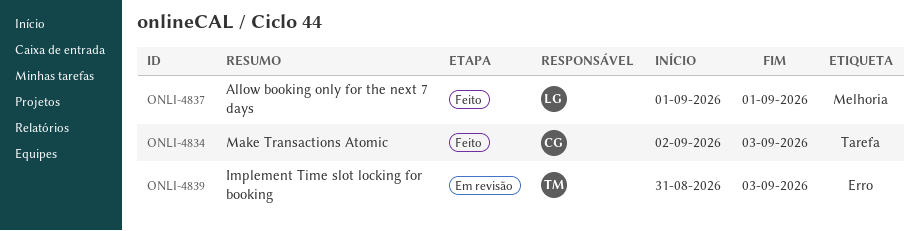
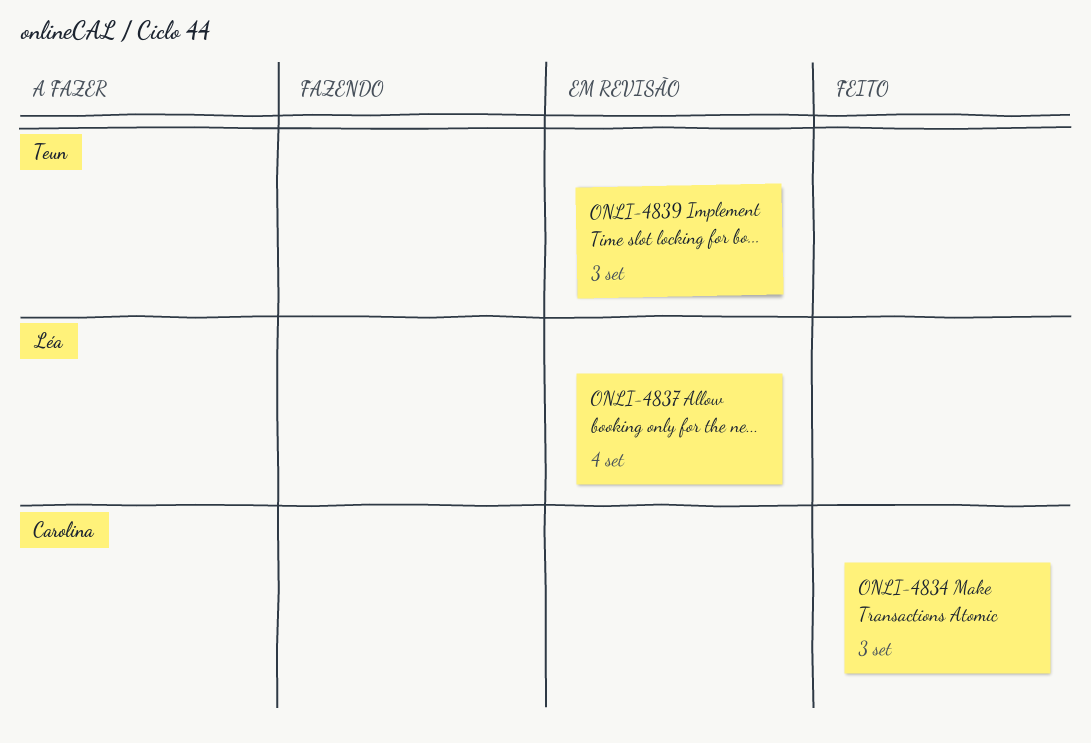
ONLI-4837, status: Feito -> Em revisão
ONLI-4837, due: Sep 1 -> Sep 4

